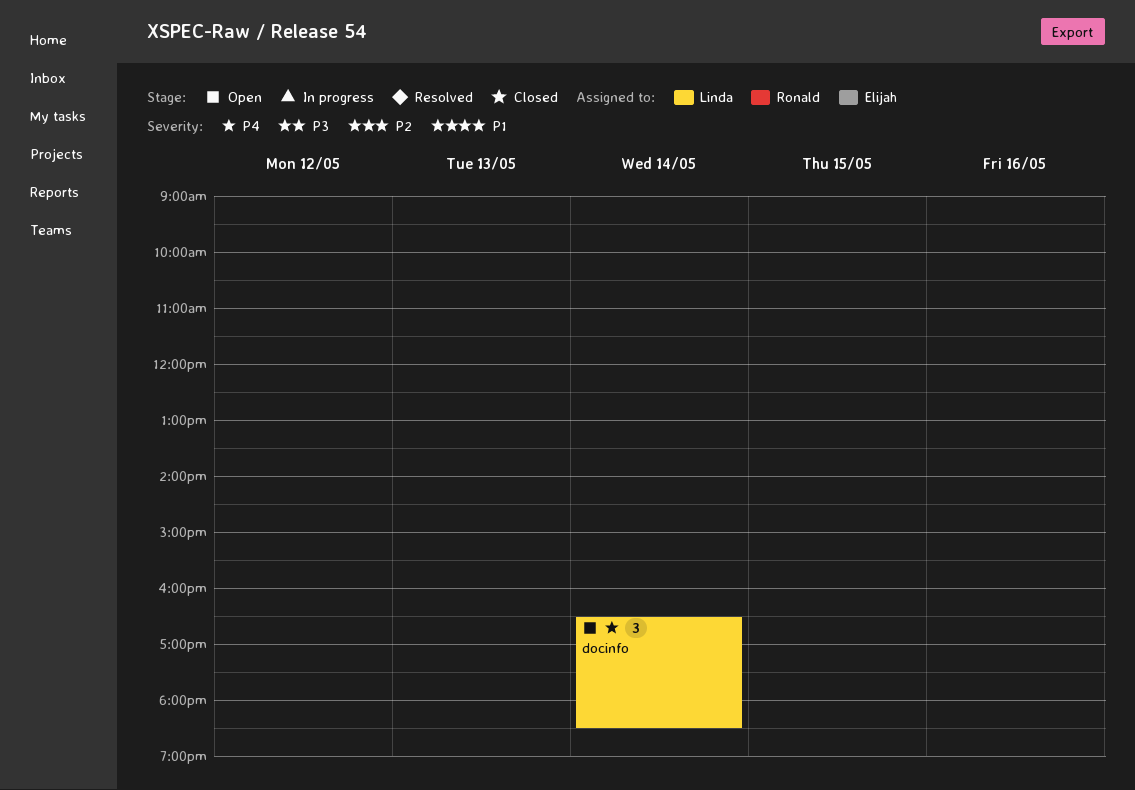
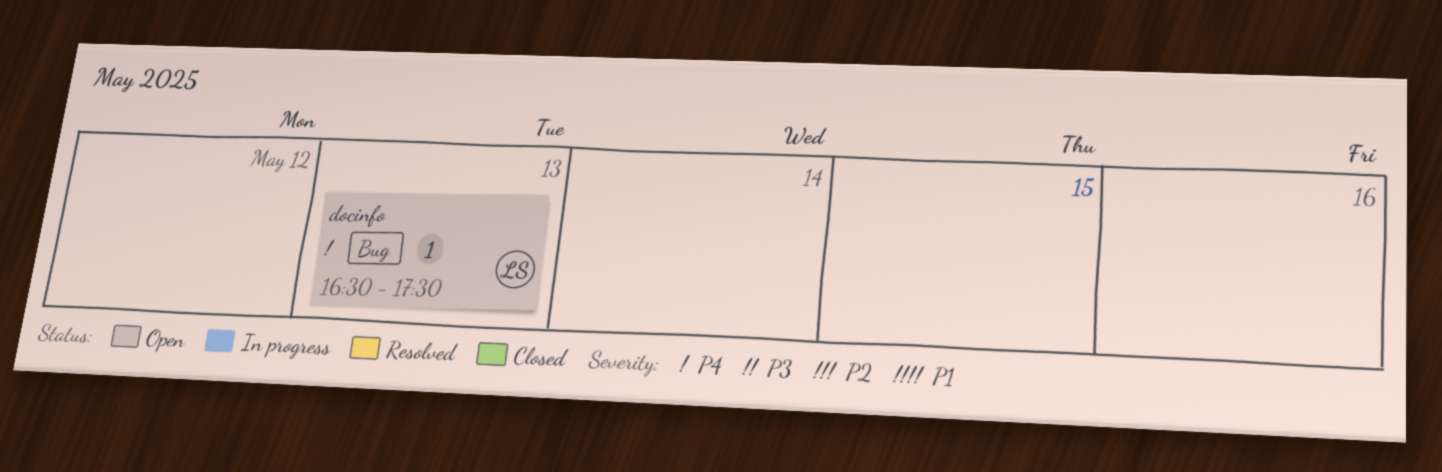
docinfo, estimate: 3 -> 1
docinfo, day: May 14 -> May 13
docinfo, ends: 18:30 -> 17:30

